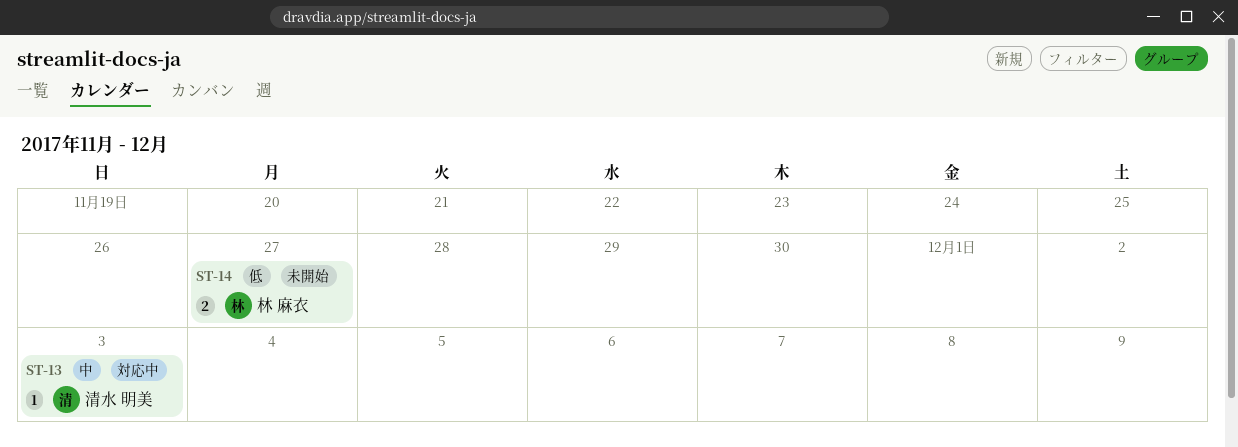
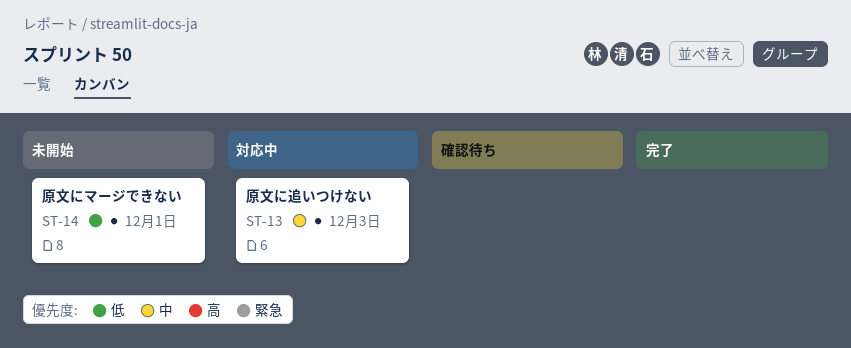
ST-14, estimate: 2 -> 1
ST-14, due: Nov 27 -> Dec 1

